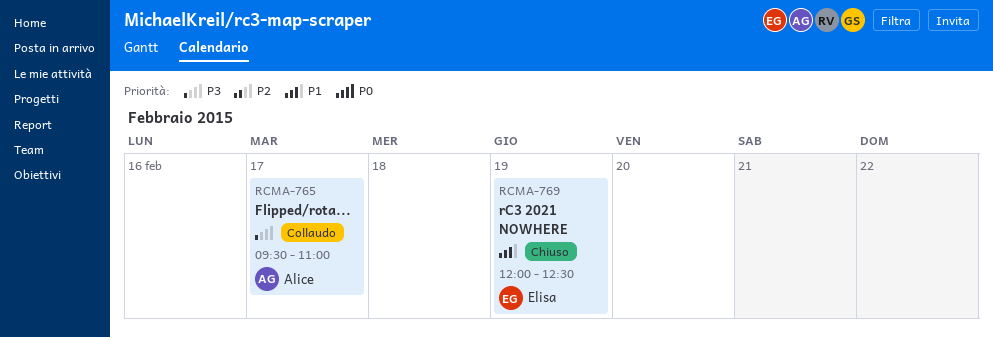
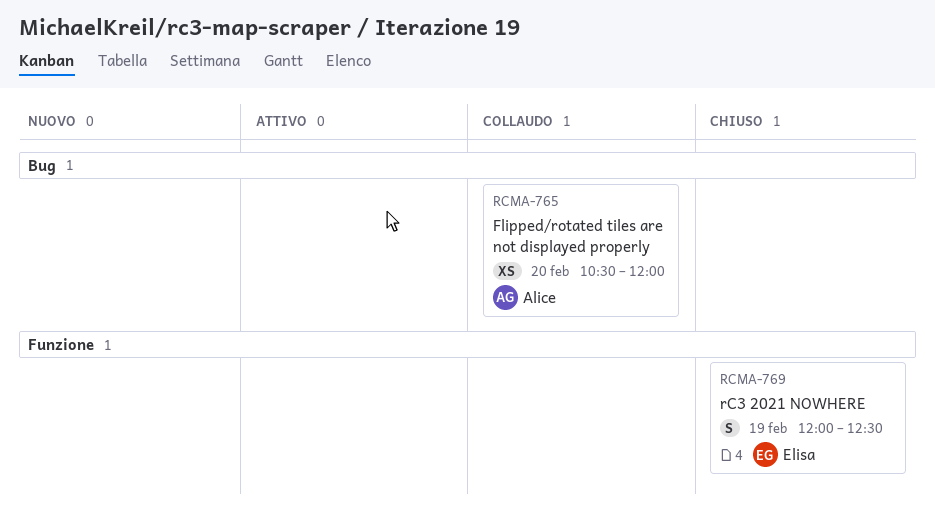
RCMA-765, day: Feb 17 -> Feb 20
RCMA-765, begins: 09:30 -> 10:30
RCMA-765, ends: 11:00 -> 12:00

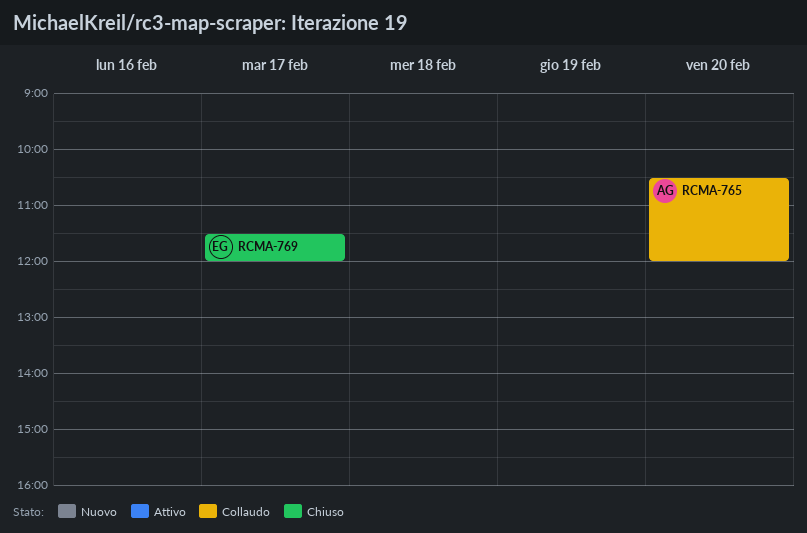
RCMA-769, day: Feb 19 -> Feb 17
RCMA-769, begins: 12:00 -> 11:30
RCMA-769, ends: 12:30 -> 12:00

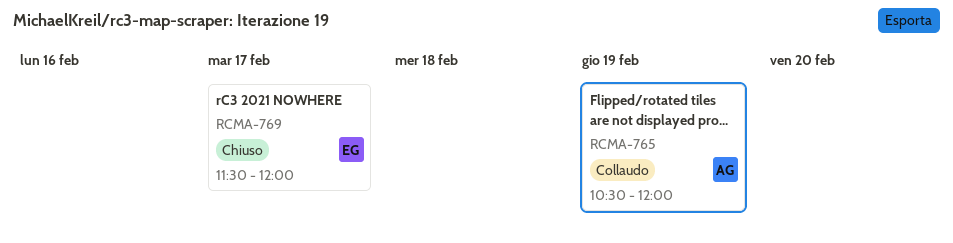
RCMA-765, day: Feb 20 -> Feb 19

